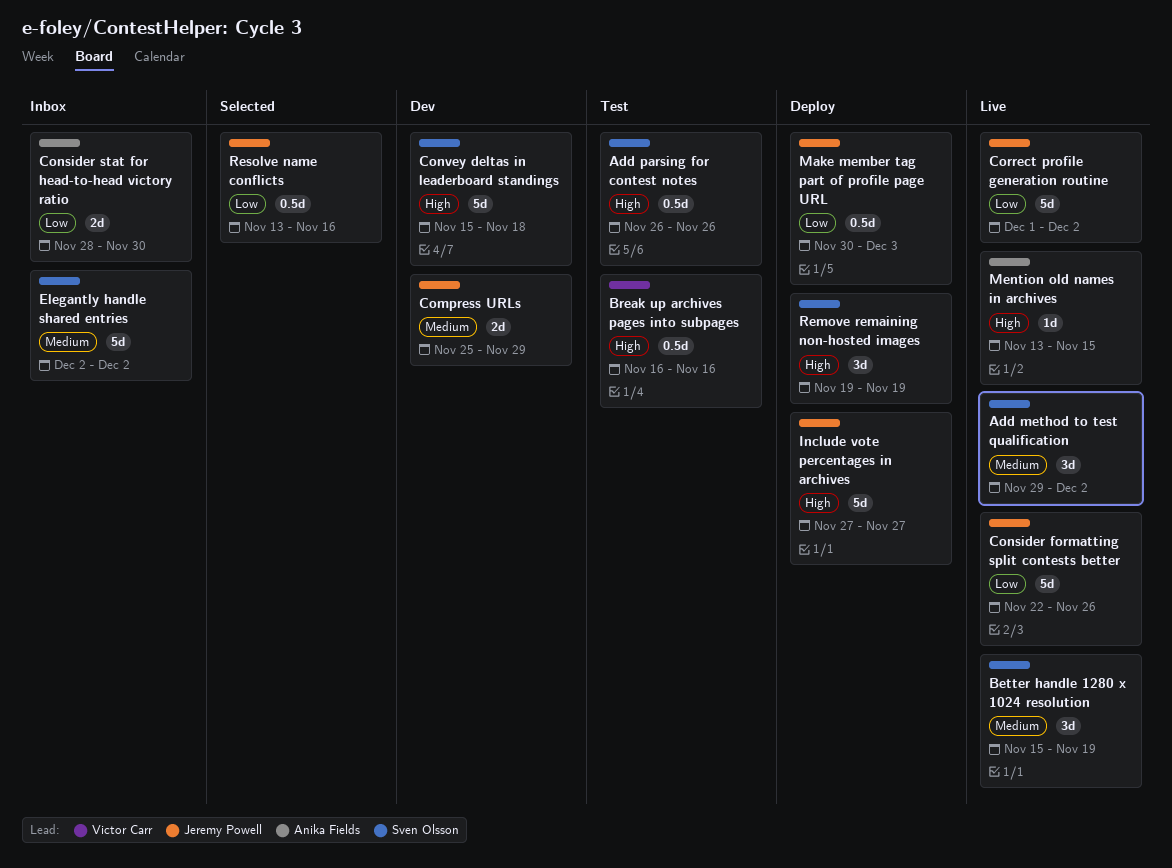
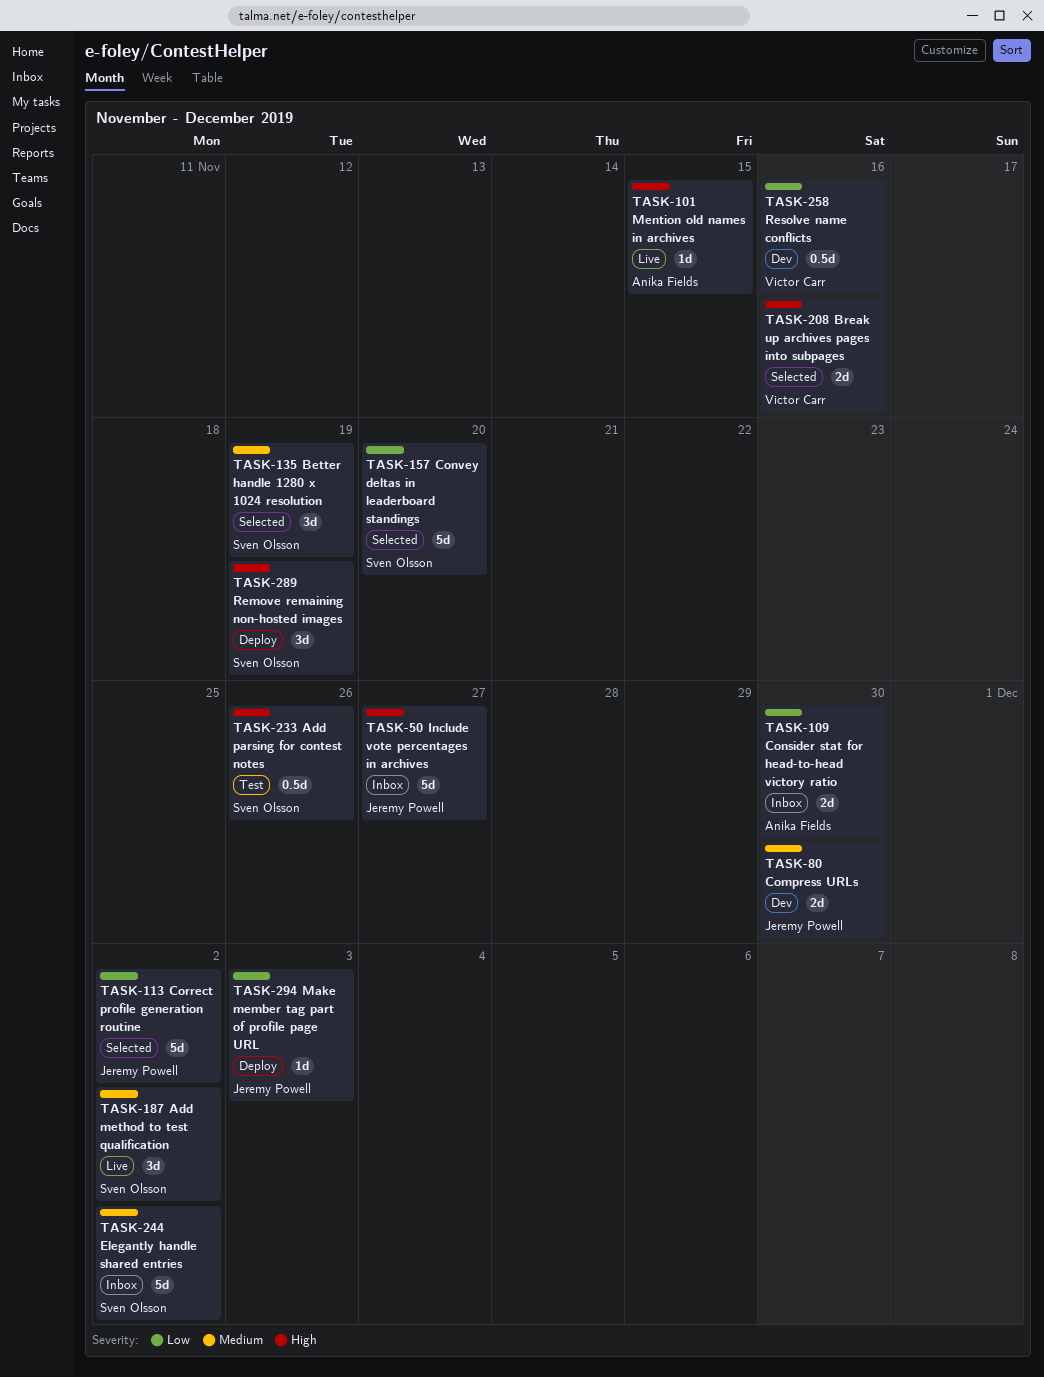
Better handle 1280 x 1024 resolution, status: Live -> Selected
Break up archives pages into subpages, status: Test -> Selected
Break up archives pages into subpages, estimate: 0.5d -> 2d
Compress URLs, due: Nov 29 -> Nov 30
Consider formatting split contests better: present -> none
Convey deltas in leaderboard standings, status: Dev -> Selected
Convey deltas in leaderboard standings, priority: High -> Low
Convey deltas in leaderboard standings, due: Nov 18 -> Nov 20
Correct profile generation routine, status: Live -> Selected
Include vote percentages in archives, status: Deploy -> Inbox
Make member tag part of profile page URL, estimate: 0.5d -> 1d
Resolve name conflicts, status: Selected -> Dev
Resolve name conflicts, owner: Jeremy Powell -> Victor Carr

